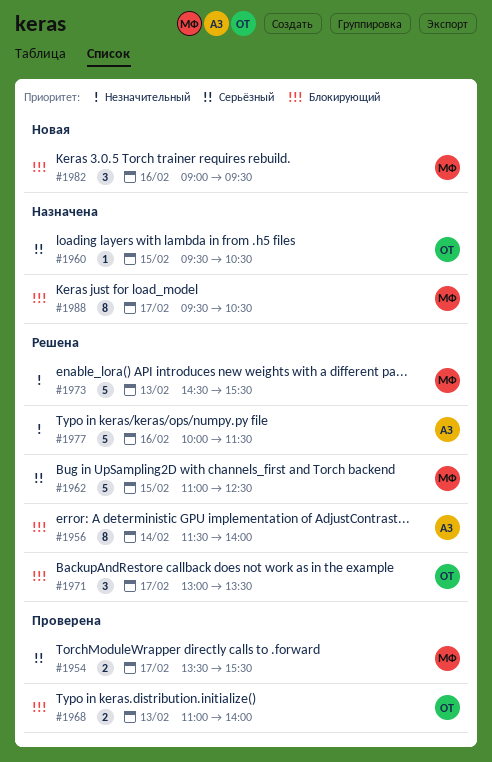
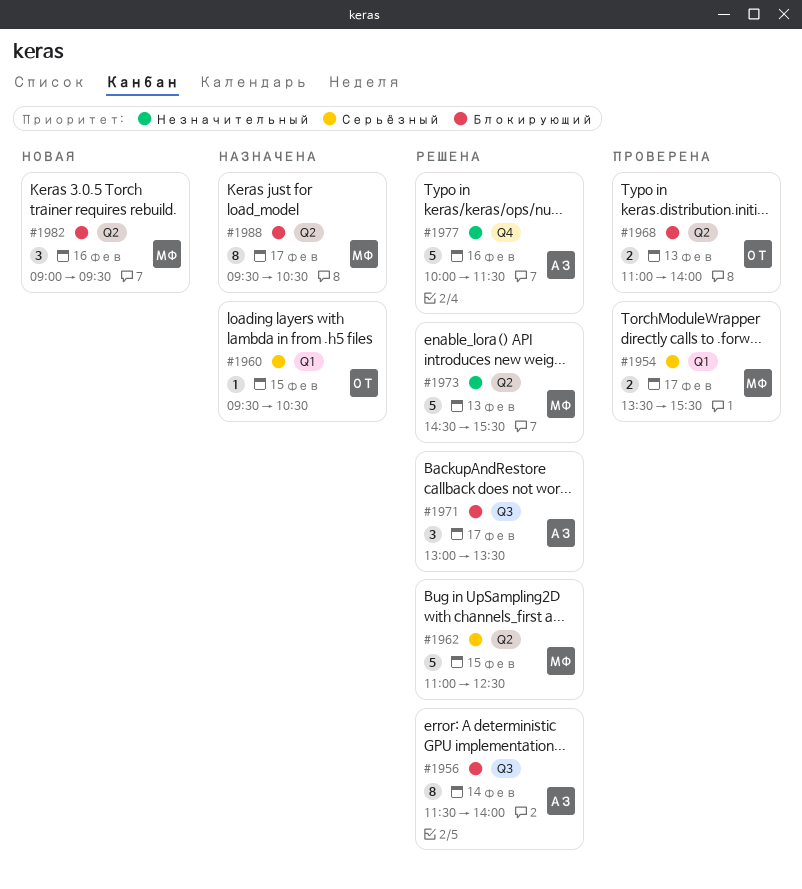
#1971, owner: ОТ -> АЗ

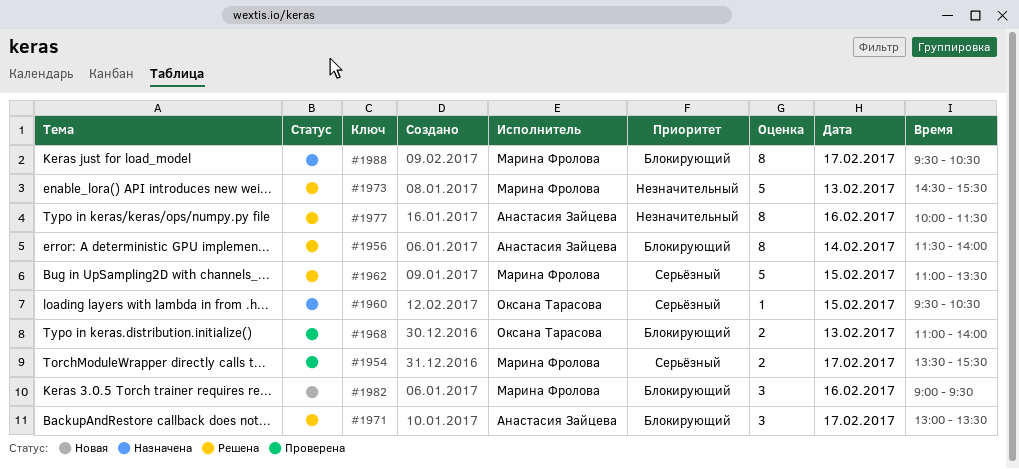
#1962, ends: 12:30 -> 13:30
#1977, estimate: 5 -> 8

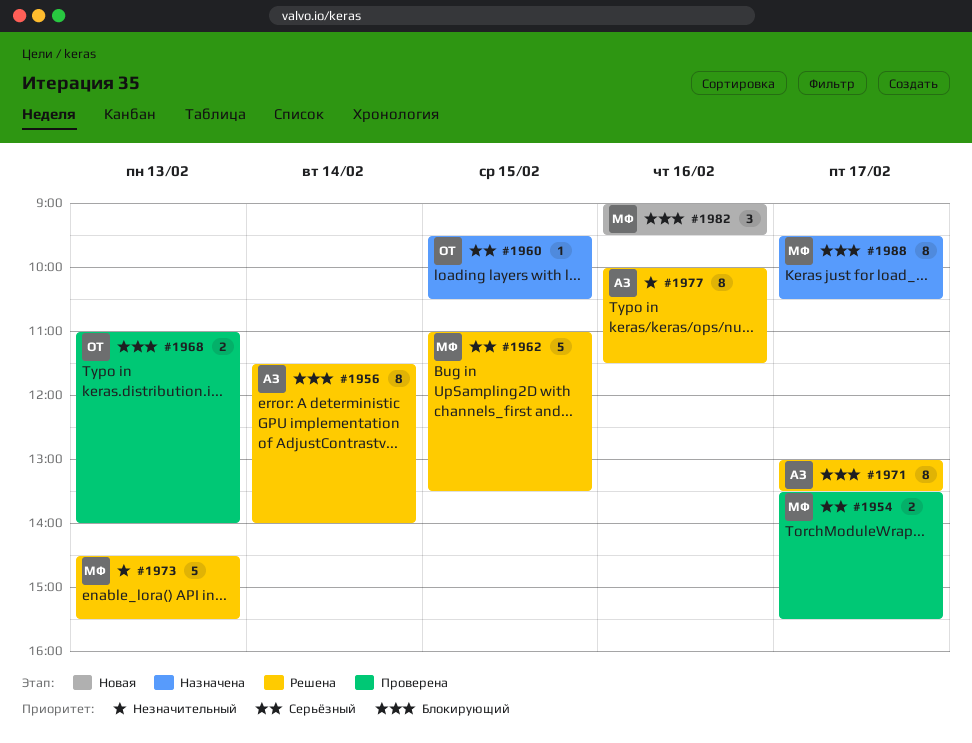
#1971, estimate: 3 -> 8

